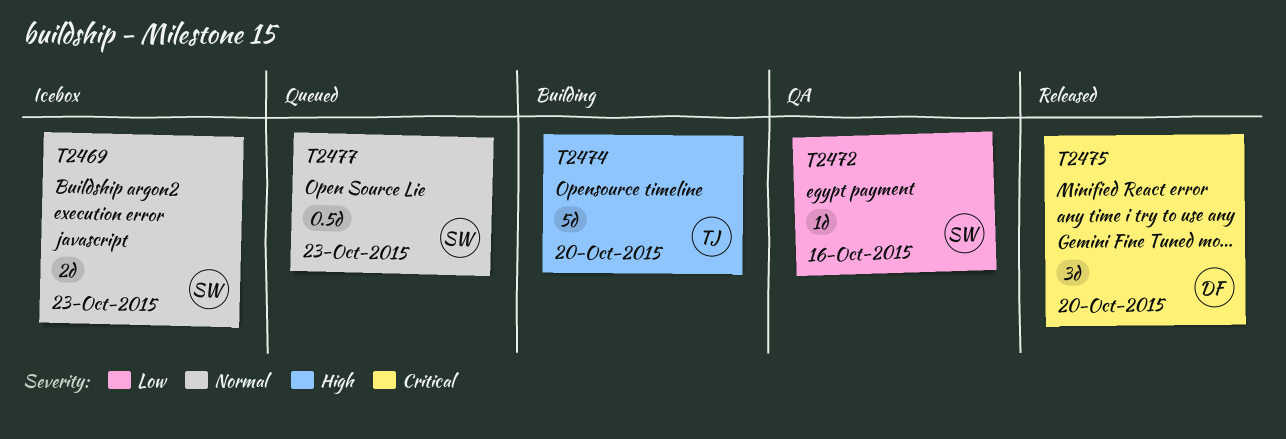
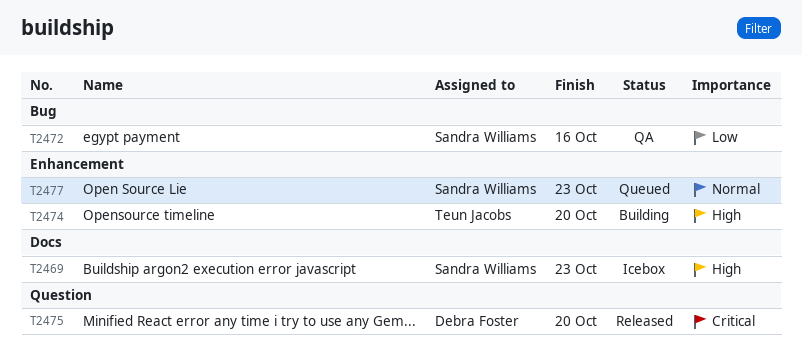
T2469, priority: Normal -> High

